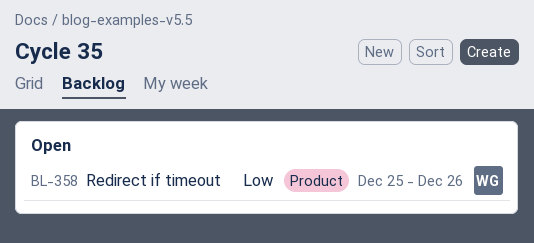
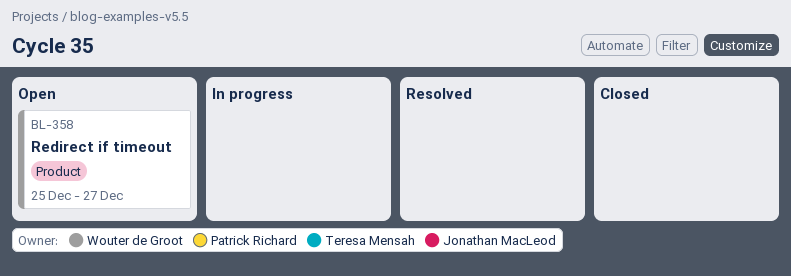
BL-358, due: Dec 26 -> Dec 27

